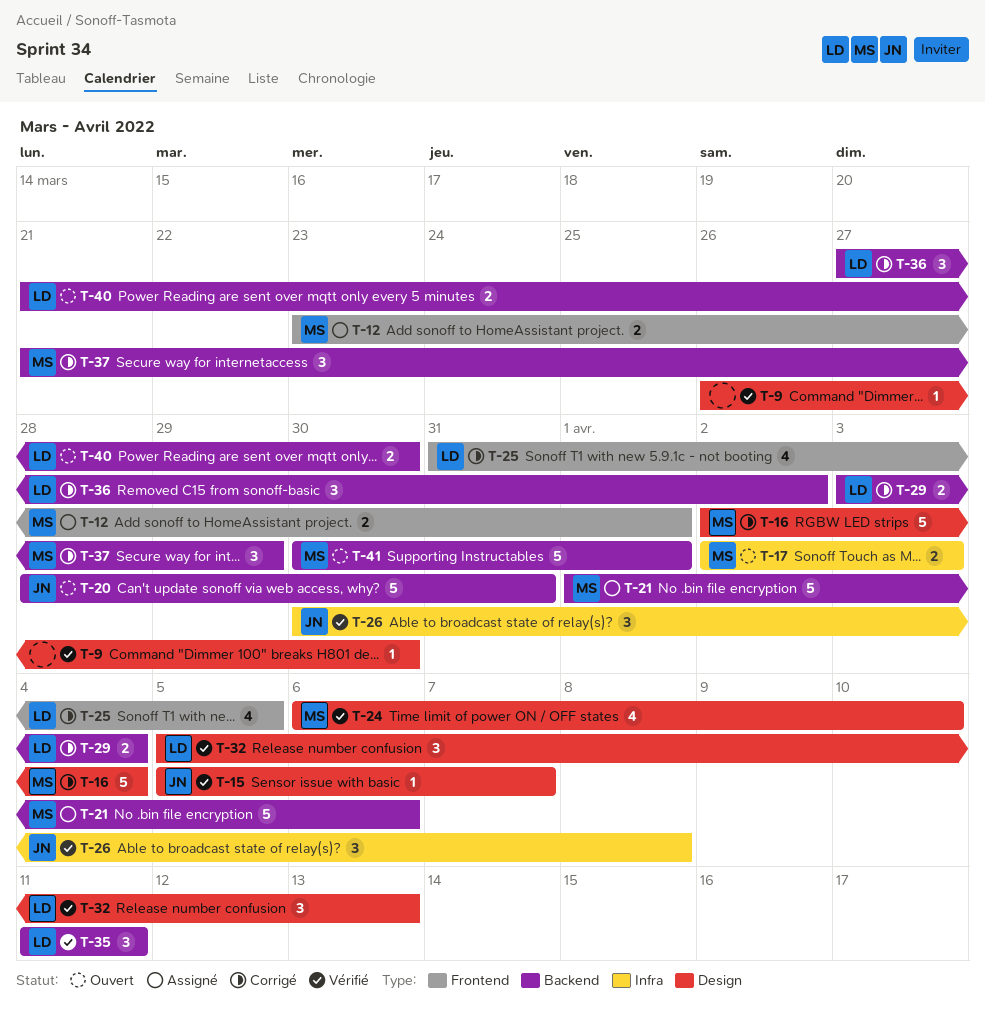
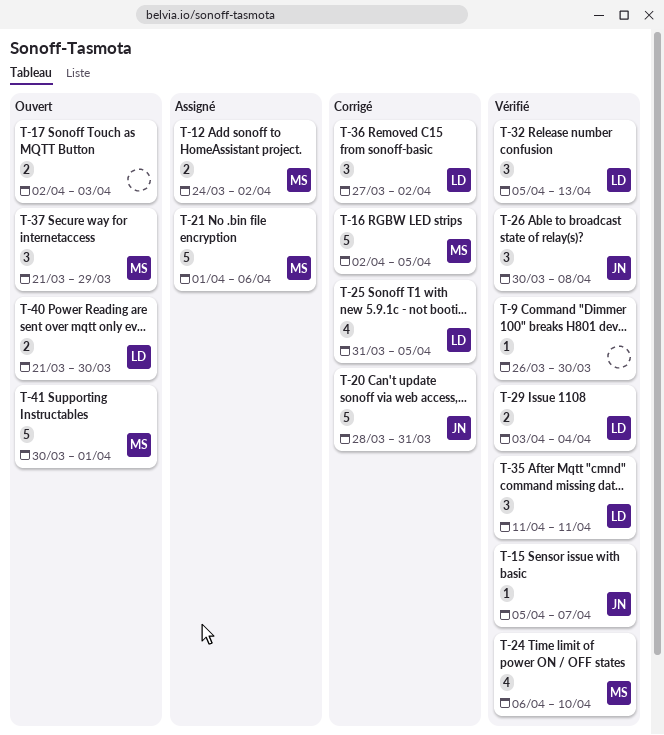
T-12, start: Mar 23 -> Mar 24
T-12, due: Apr 1 -> Apr 2
T-16, due: Apr 4 -> Apr 5
T-17, owner: MS -> none
T-20, status: Ouvert -> Corrigé
T-29, status: Corrigé -> Vérifié
T-37, status: Corrigé -> Ouvert

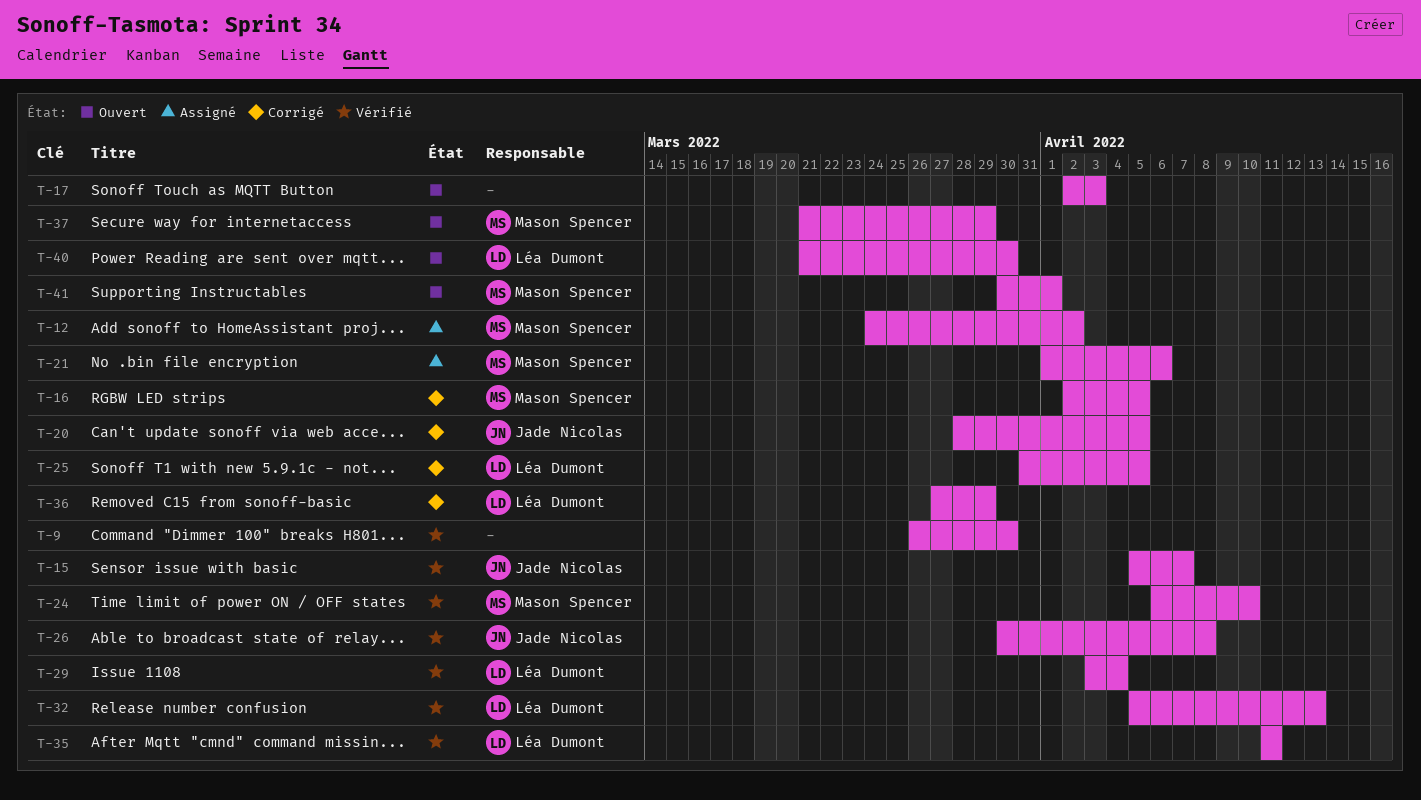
T-20, due: Mar 31 -> Apr 5
T-36, due: Apr 2 -> Mar 29

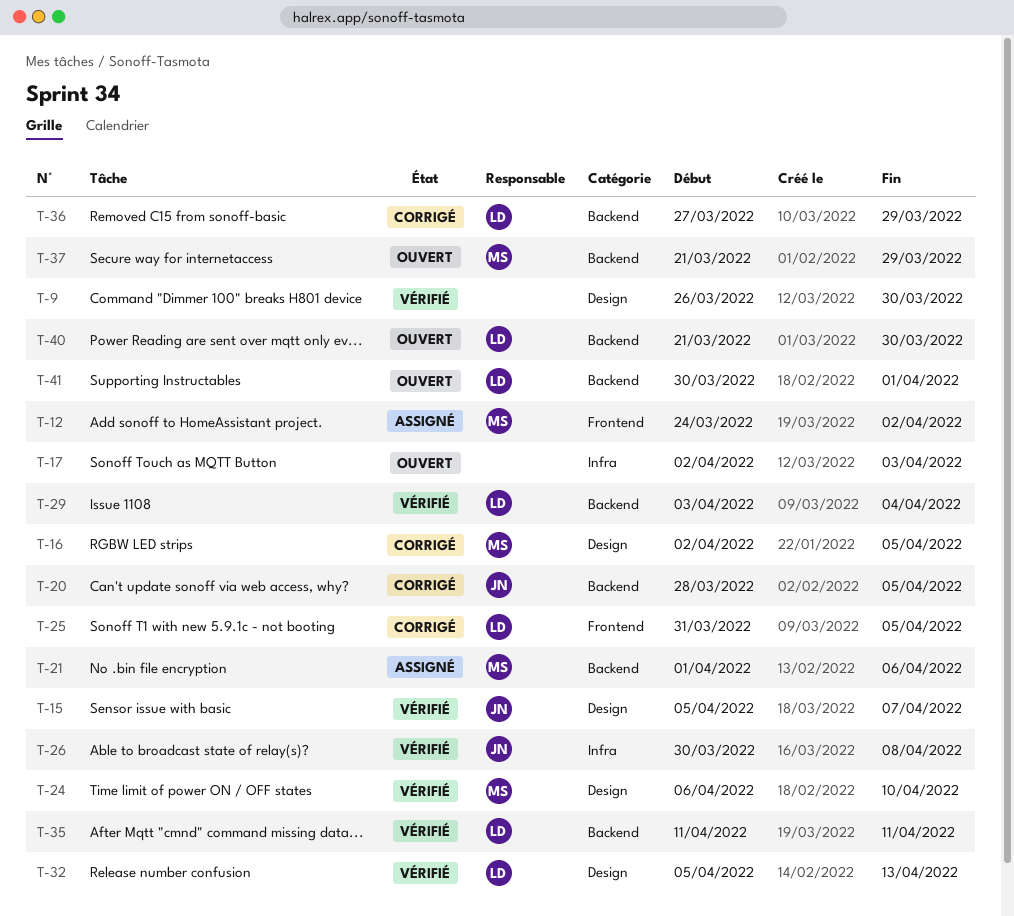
T-41, owner: Mason Spencer -> Léa Dumont

